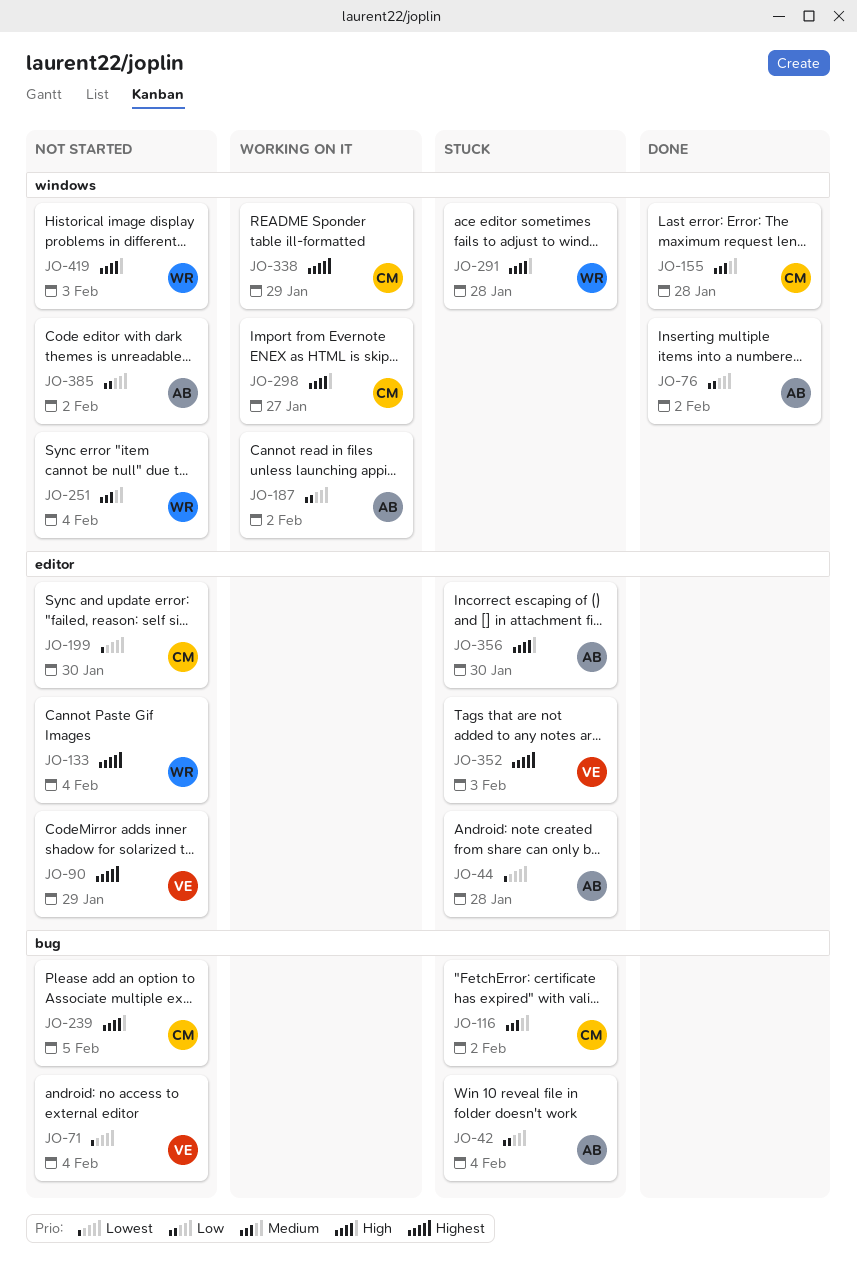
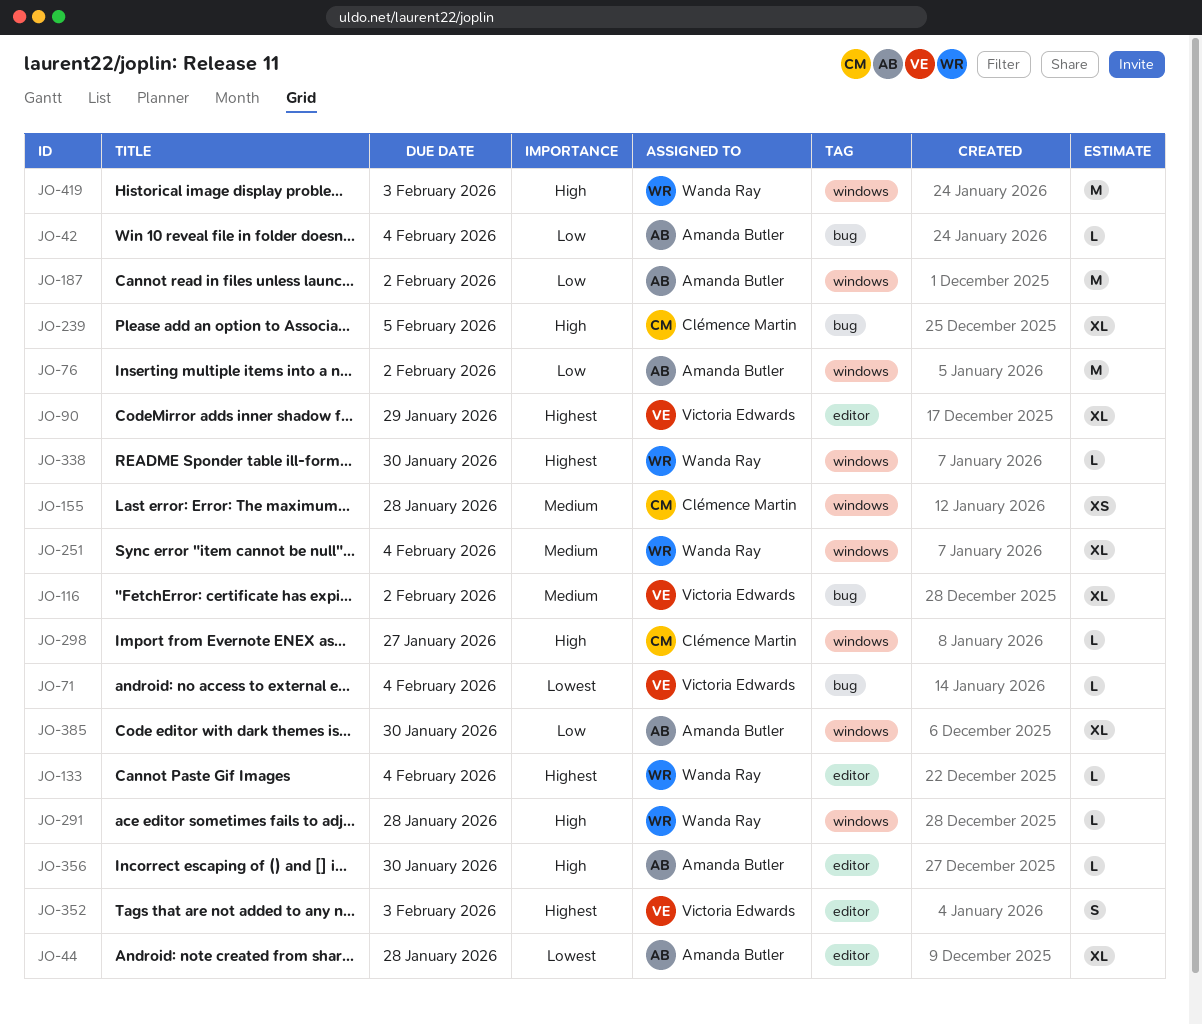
JO-116, owner: Clémence Martin -> Victoria Edwards
JO-199: present -> none
JO-338, owner: Clémence Martin -> Wanda Ray
JO-338, due: Jan 29 -> Jan 30
JO-385, due: Feb 2 -> Jan 30

